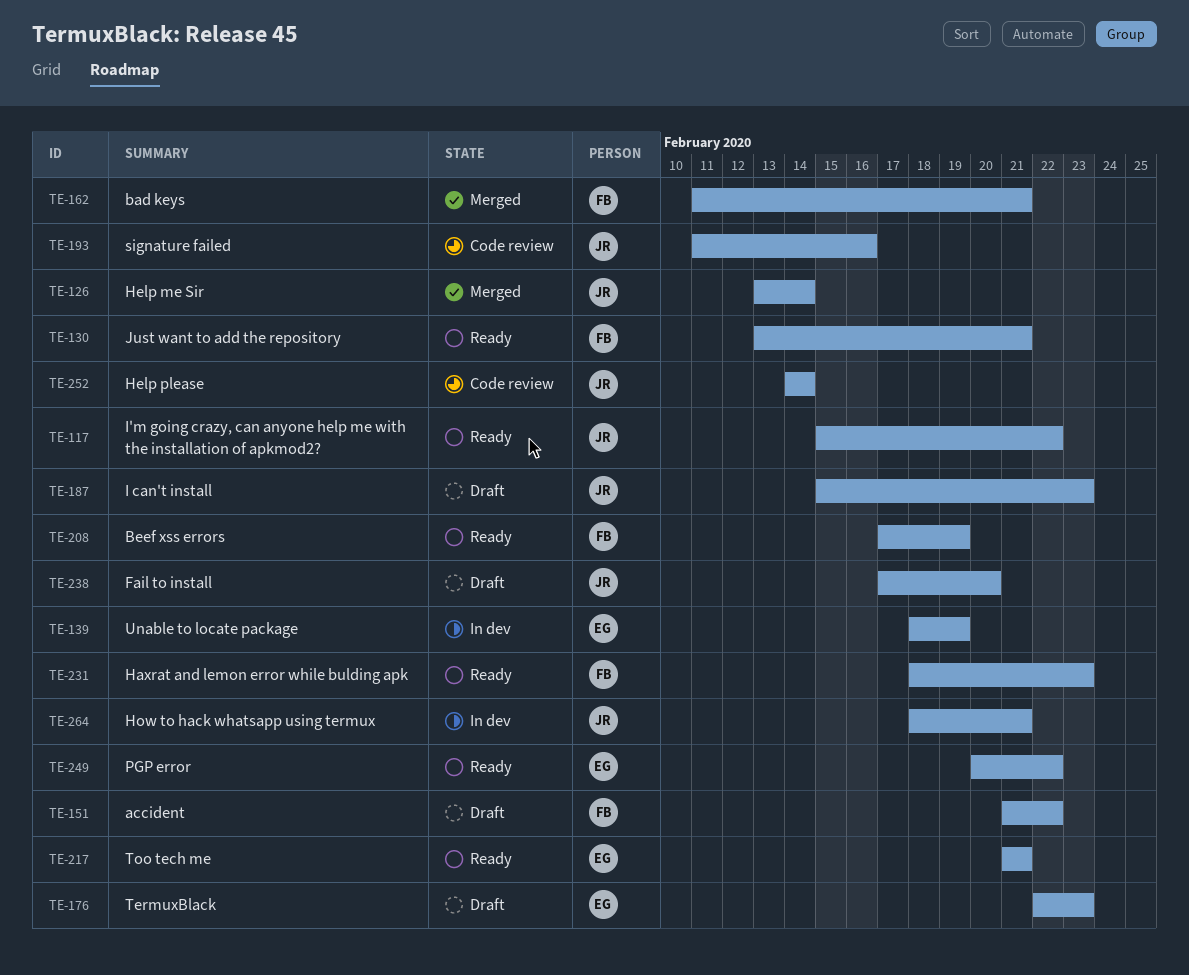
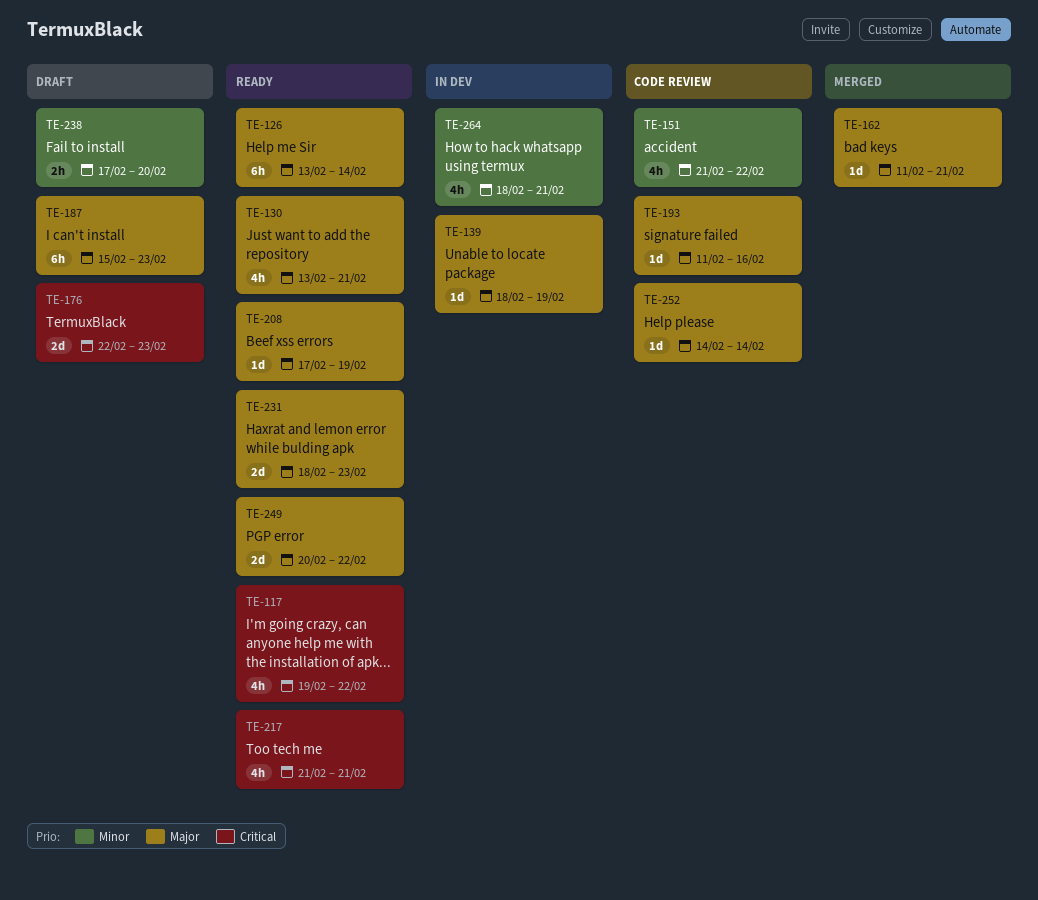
TE-117, start: Feb 15 -> Feb 19
TE-126, status: Merged -> Ready
TE-151, status: Draft -> Code review

